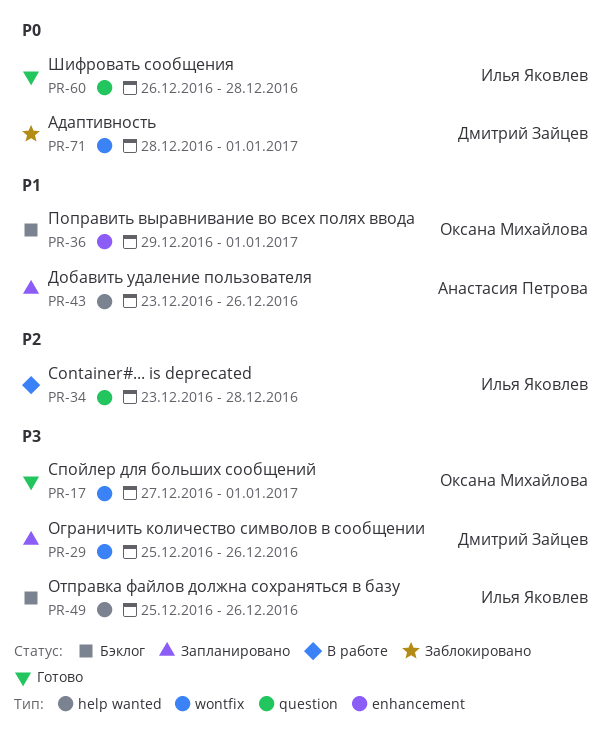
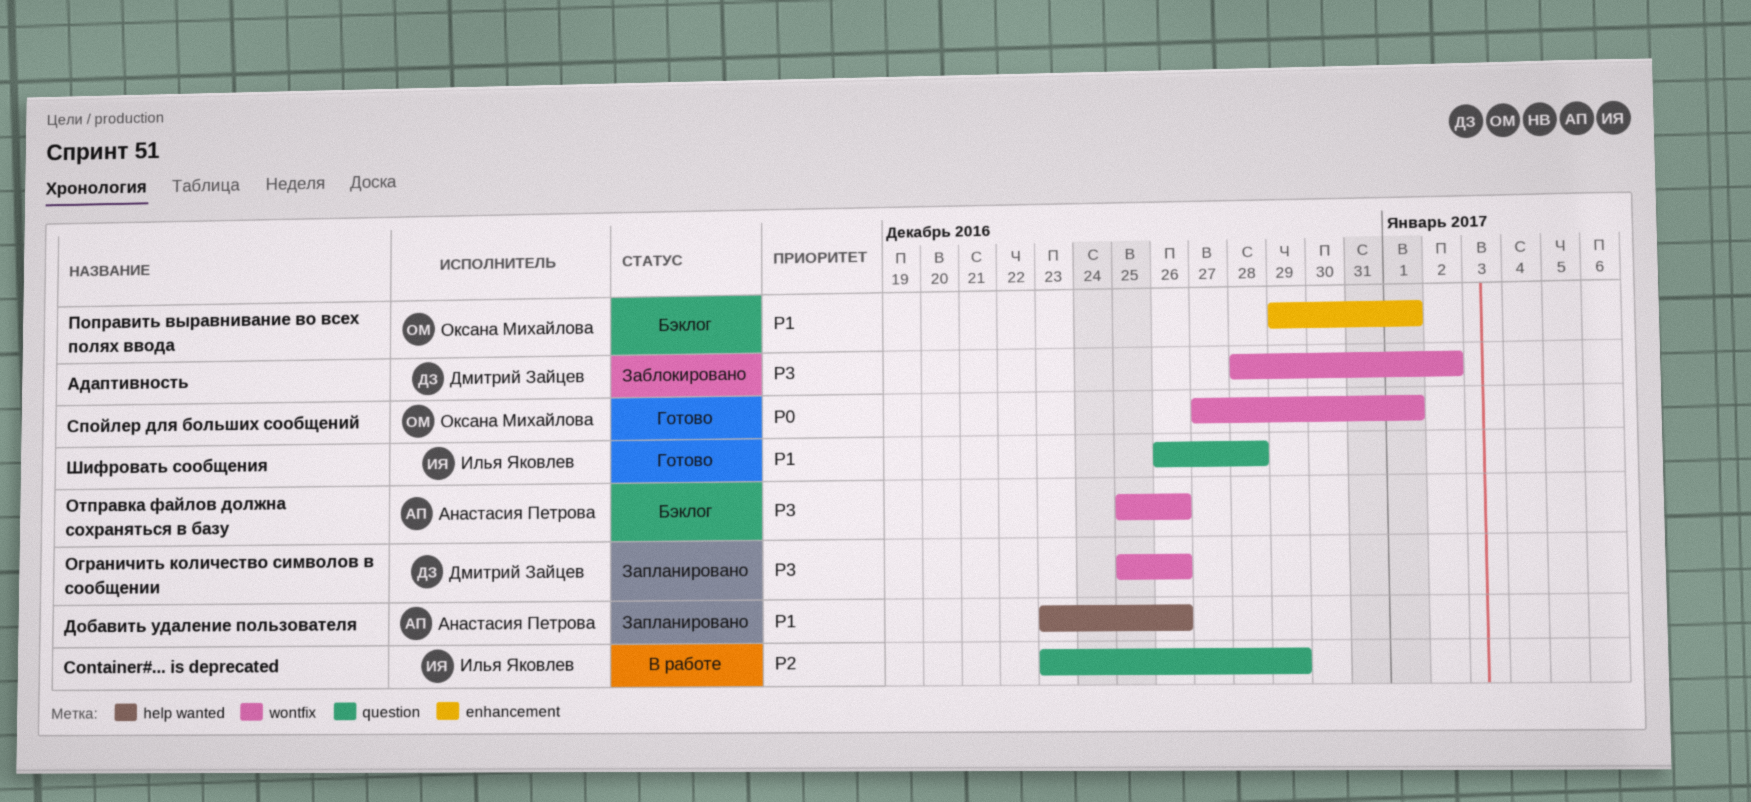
Container#... is deprecated, due: Dec 28 -> Dec 29
Адаптивность, priority: P0 -> P3
Адаптивность, due: Jan 1 -> Jan 2
Отправка файлов должна сохраняться в базу, owner: Илья Яковлев -> Анастасия Петрова
Отправка файлов должна сохраняться в базу, label: help wanted -> wontfix
Спойлер для больших сообщений, priority: P3 -> P0
Шифровать сообщения, priority: P0 -> P1

